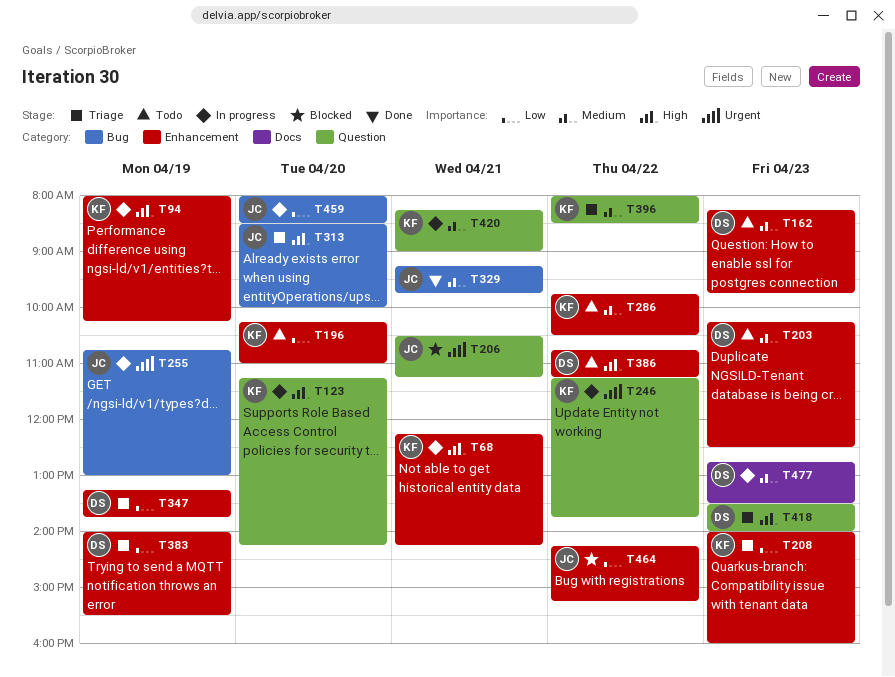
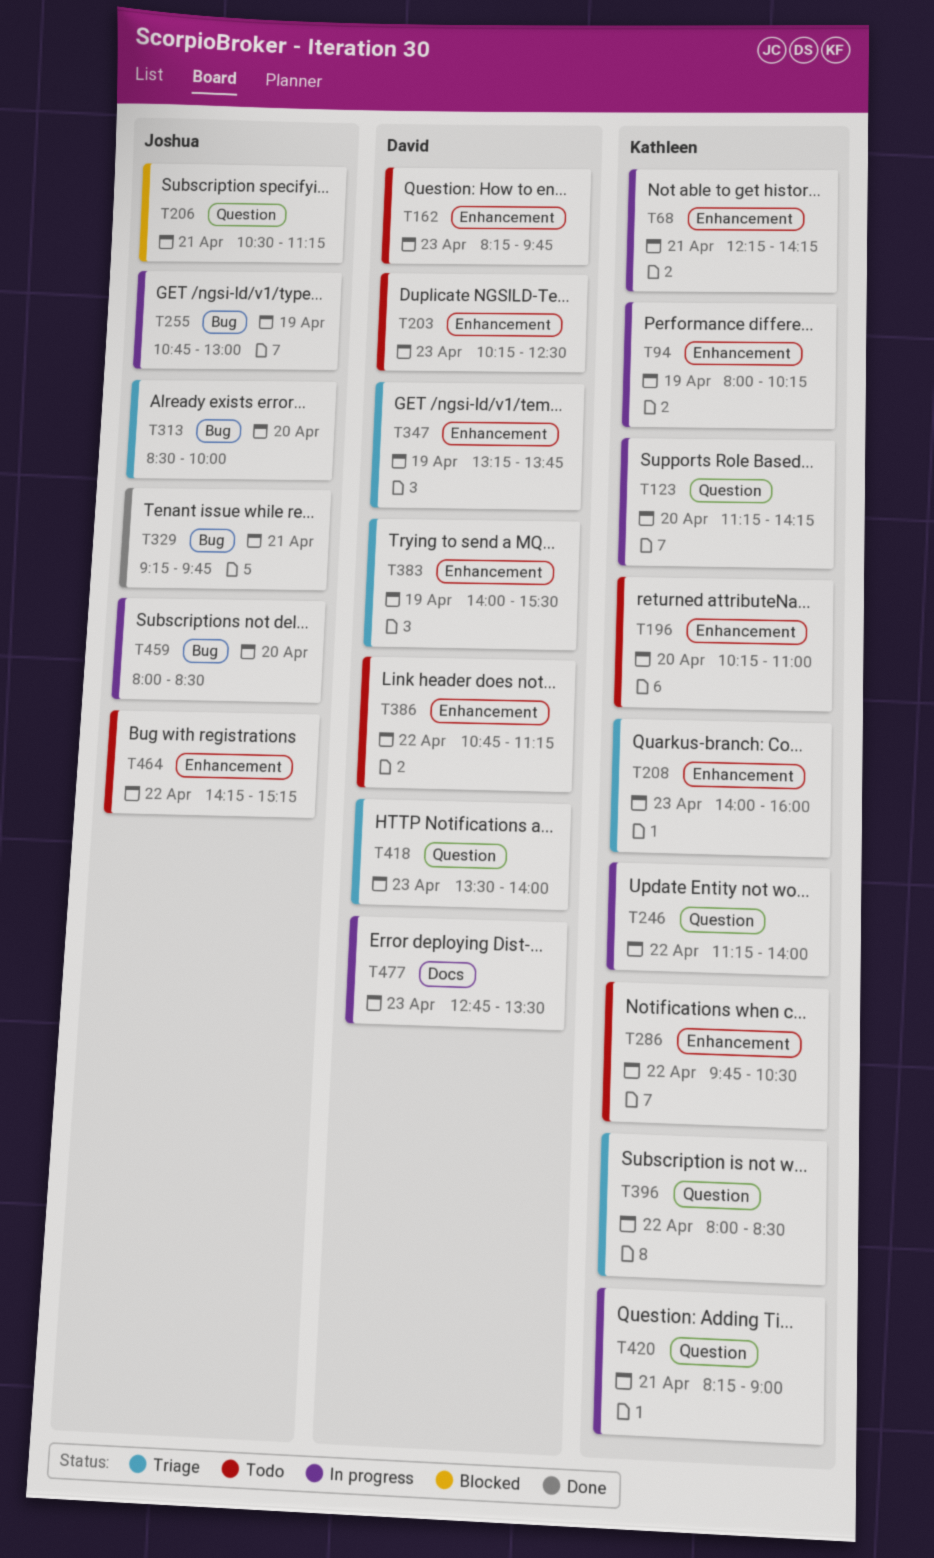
T246, ends: 13:45 -> 14:00
T464, status: Blocked -> Todo

